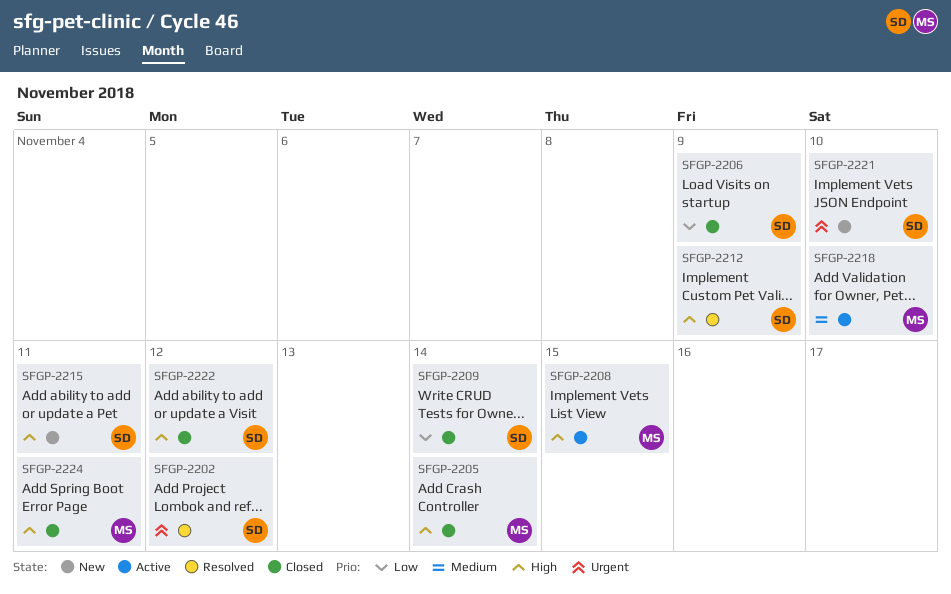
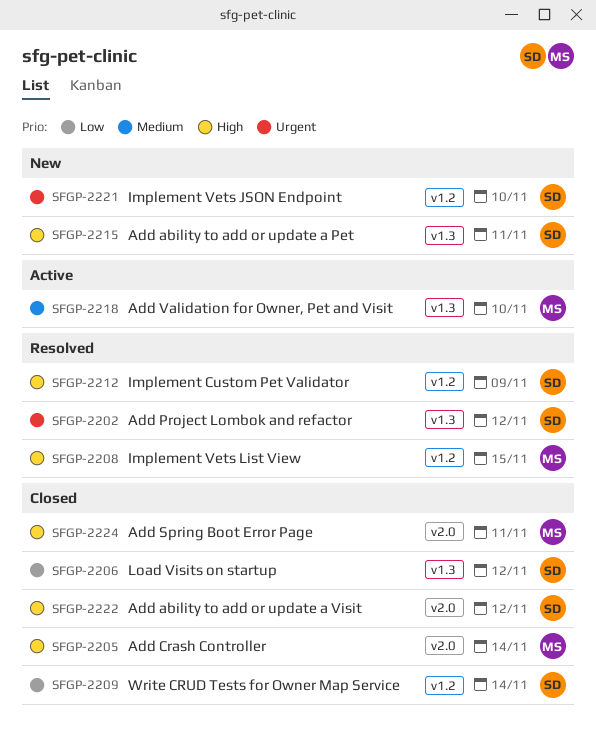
SFGP-2206, due: Nov 9 -> Nov 12
SFGP-2208, status: Active -> Resolved

